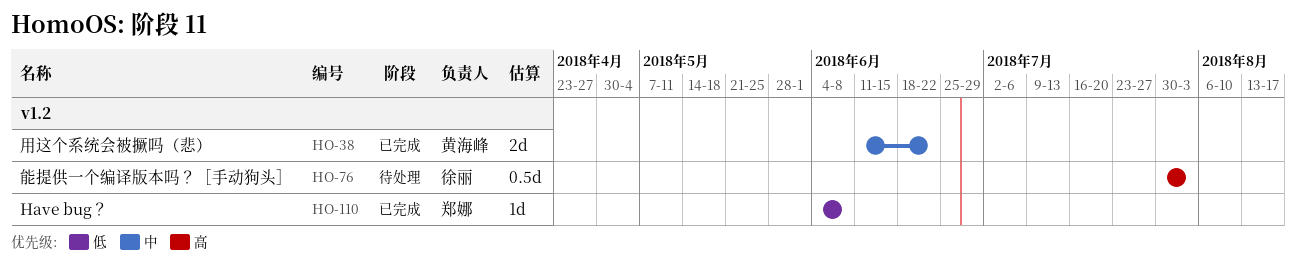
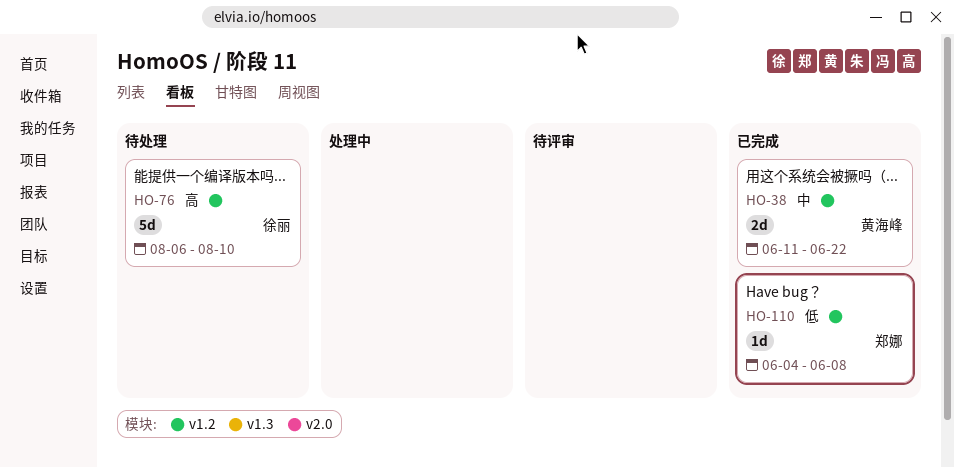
HO-76, estimate: 0.5d -> 5d
HO-76, start: Jul 30 -> Aug 6
HO-76, due: Aug 3 -> Aug 10

